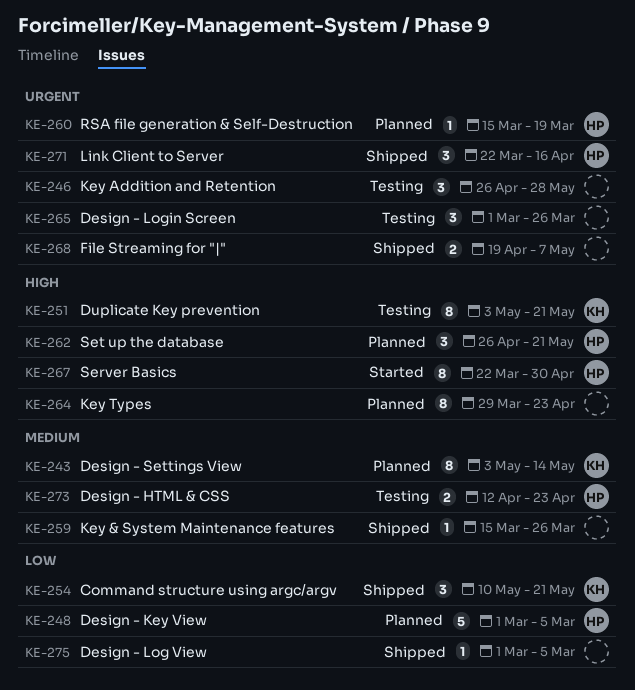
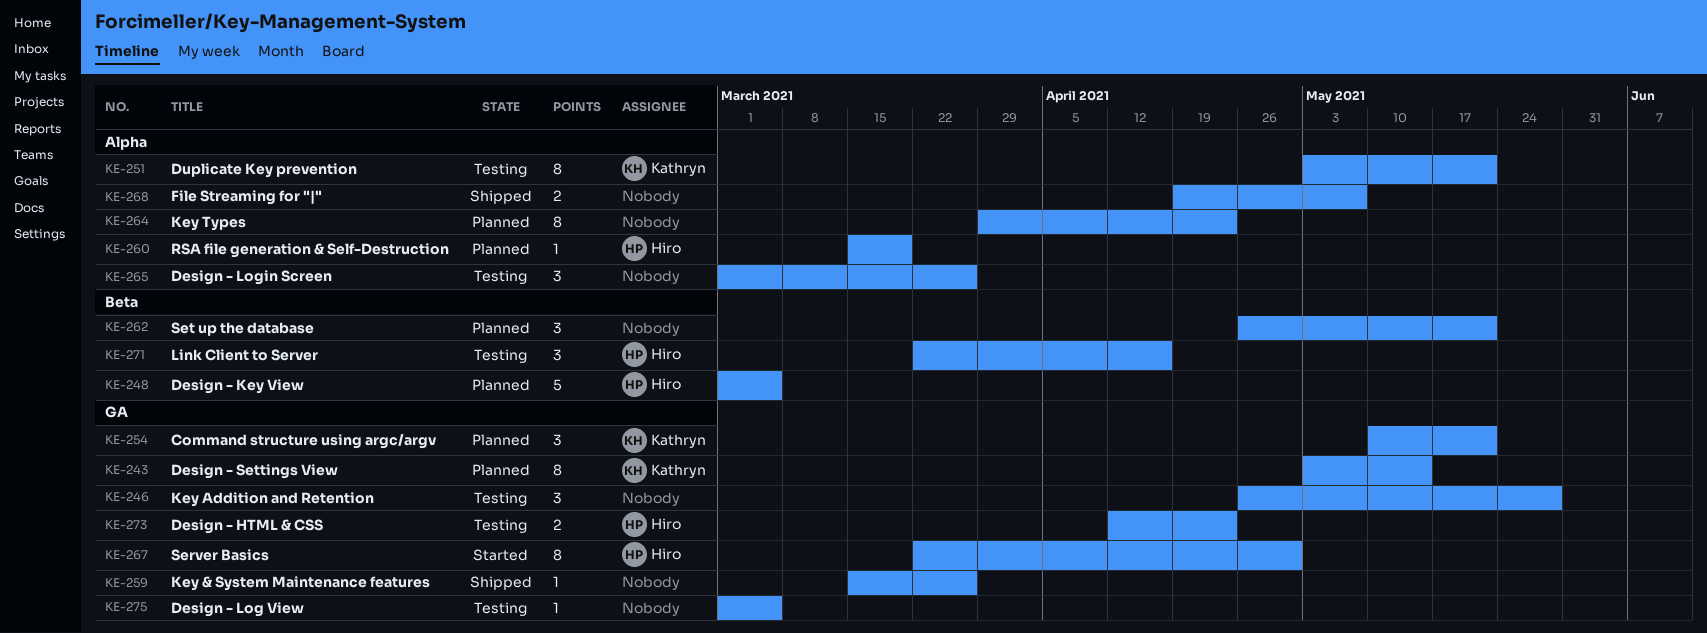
KE-254, status: Shipped -> Planned
KE-262, owner: Hiro -> none
KE-271, status: Shipped -> Testing
KE-275, status: Shipped -> Testing

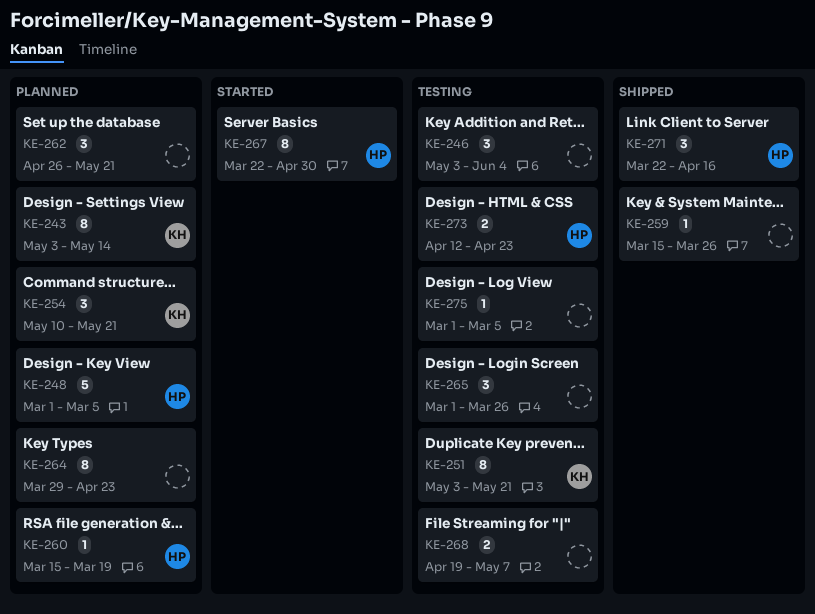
KE-246, start: Apr 26 -> May 3
KE-246, due: May 28 -> Jun 4
KE-268, status: Shipped -> Testing
KE-271, status: Testing -> Shipped

